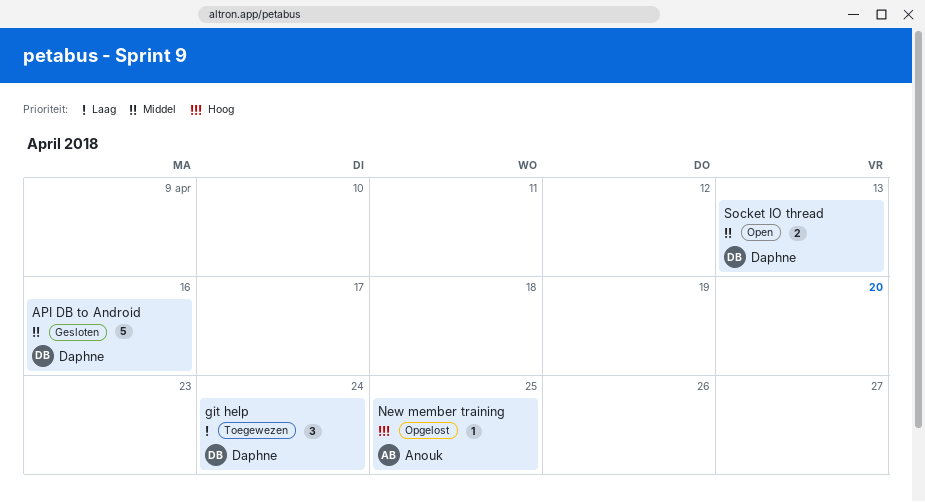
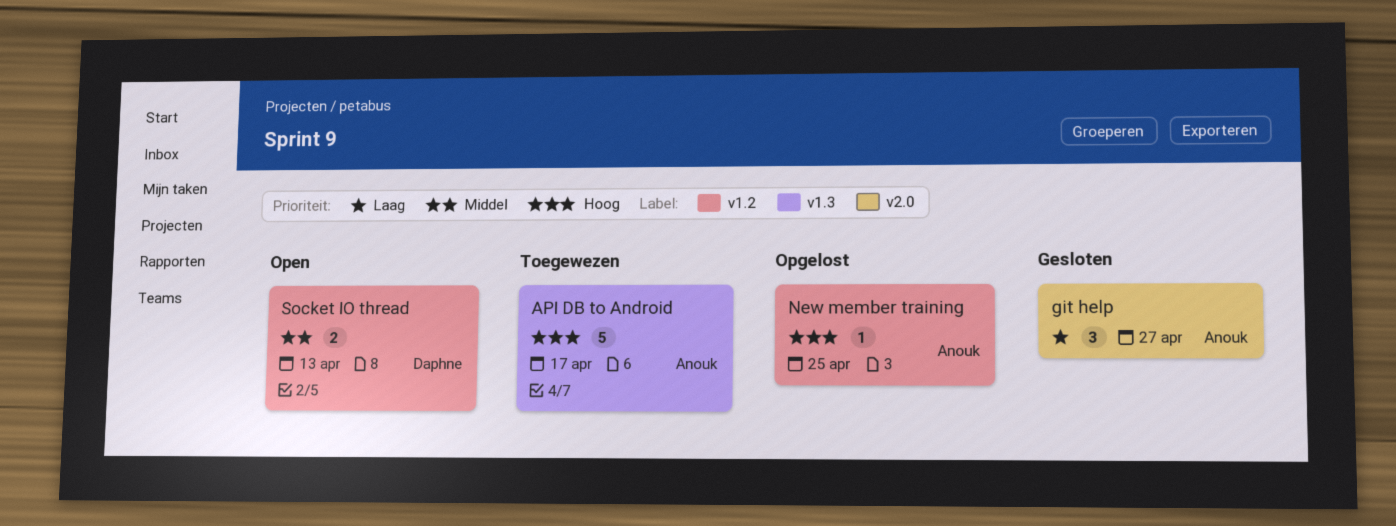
API DB to Android, status: Gesloten -> Toegewezen
API DB to Android, owner: Daphne -> Anouk
API DB to Android, priority: Middel -> Hoog
API DB to Android, due: Apr 16 -> Apr 17
git help, status: Toegewezen -> Gesloten
git help, owner: Daphne -> Anouk
git help, due: Apr 24 -> Apr 27

